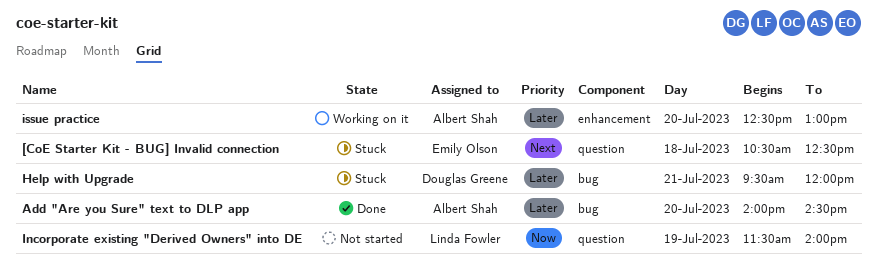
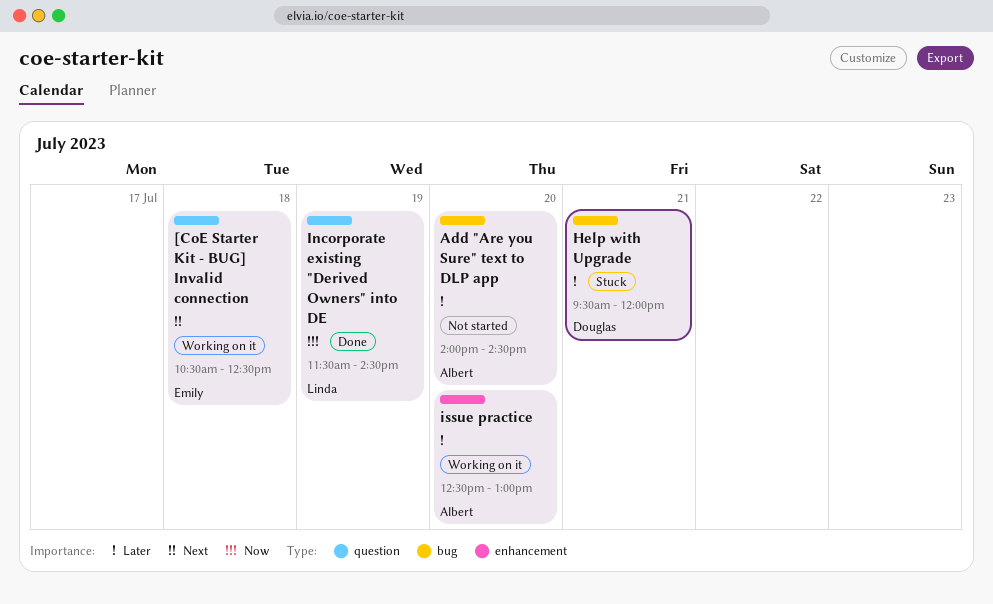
[CoE Starter Kit - BUG] Invalid connection, status: Stuck -> Working on it
Add "Are you Sure" text to DLP app, status: Done -> Not started
Incorporate existing "Derived Owners" into DE, status: Not started -> Done
Incorporate existing "Derived Owners" into DE, ends: 14:00 -> 14:30

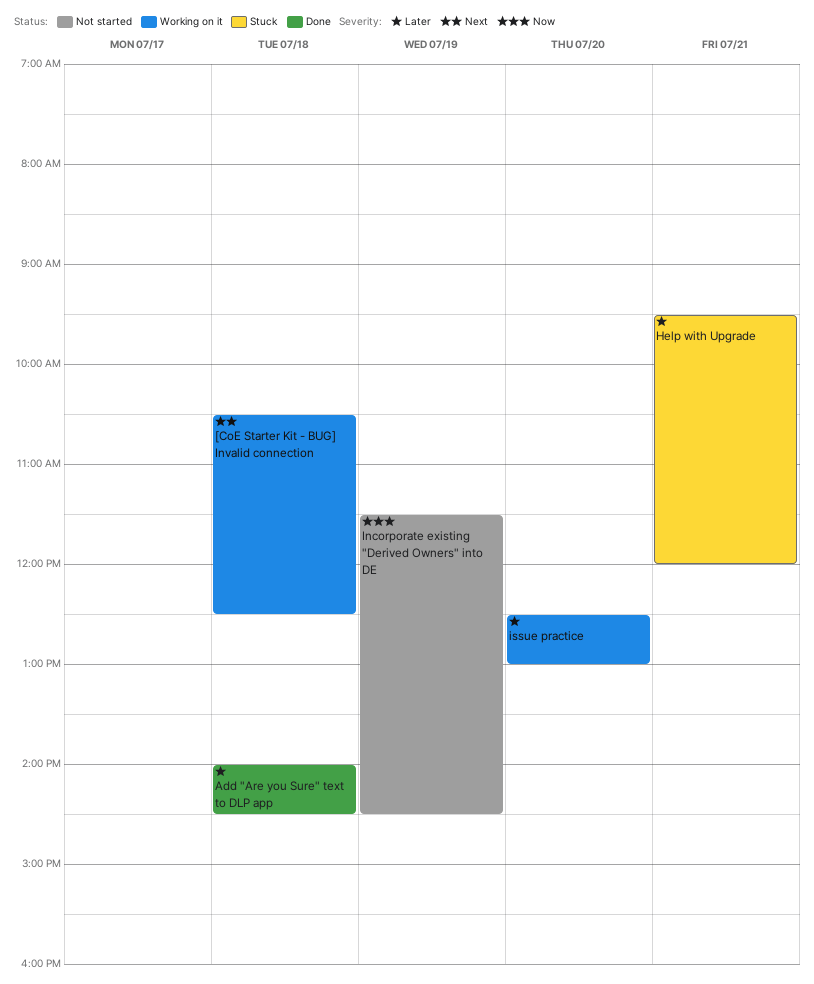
Add "Are you Sure" text to DLP app, status: Not started -> Done
Add "Are you Sure" text to DLP app, day: Jul 20 -> Jul 18
Incorporate existing "Derived Owners" into DE, status: Done -> Not started

